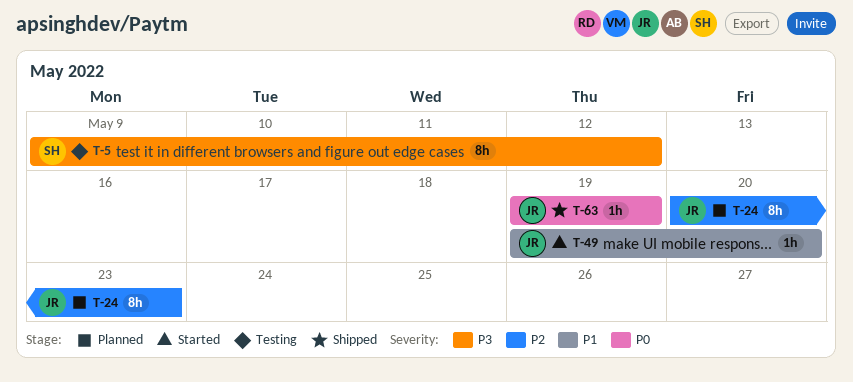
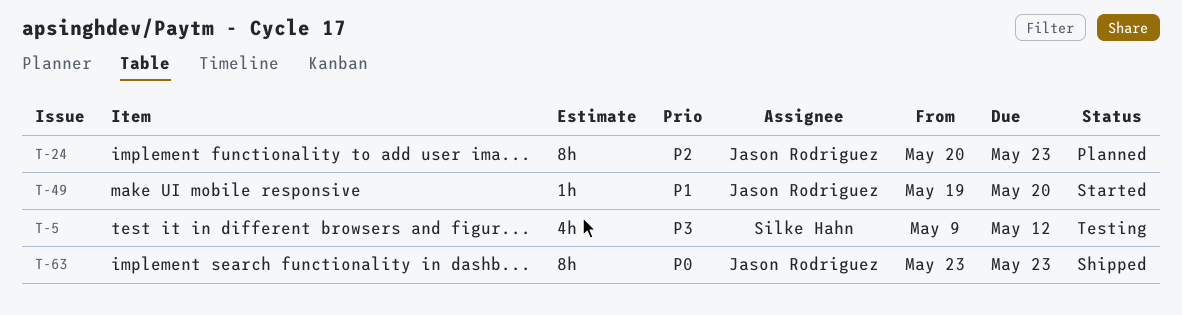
T-5, estimate: 8h -> 4h
T-63, estimate: 1h -> 8h
T-63, start: May 19 -> May 23
T-63, due: May 19 -> May 23

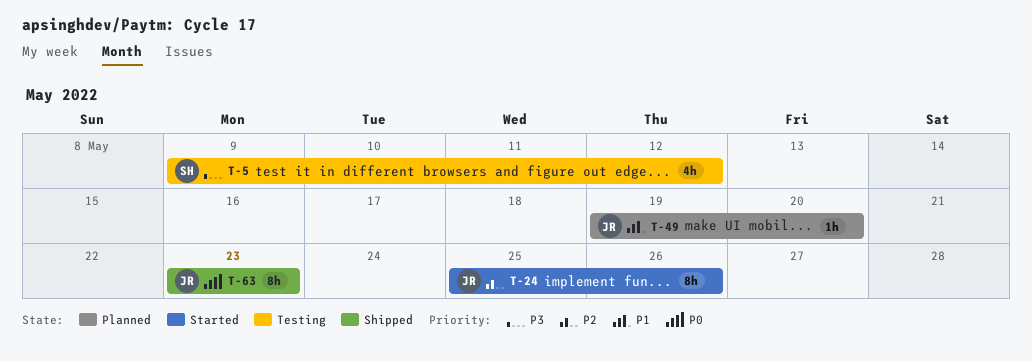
T-24, status: Planned -> Started
T-24, start: May 20 -> May 25
T-24, due: May 23 -> May 26
T-49, status: Started -> Planned

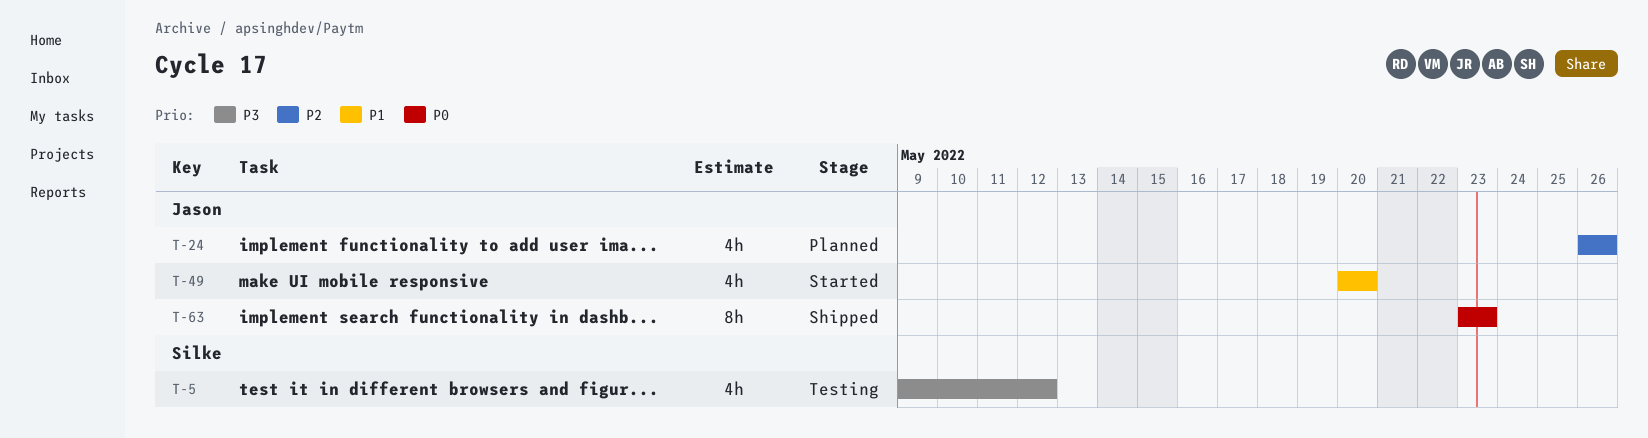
T-24, status: Started -> Planned
T-24, estimate: 8h -> 4h
T-24, start: May 25 -> May 26
T-49, status: Planned -> Started
T-49, estimate: 1h -> 4h
T-49, start: May 19 -> May 20

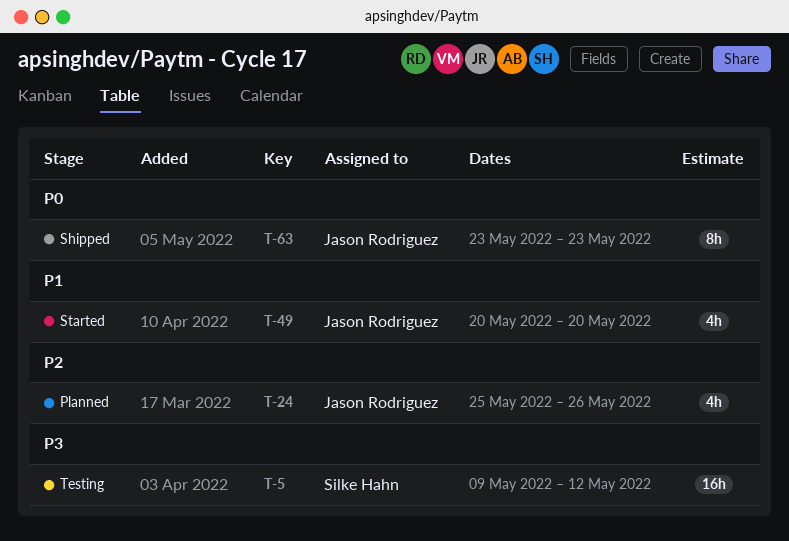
T-5, estimate: 4h -> 16h
T-24, start: May 26 -> May 25

